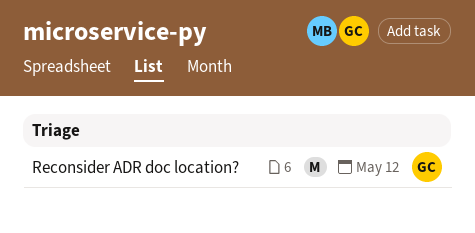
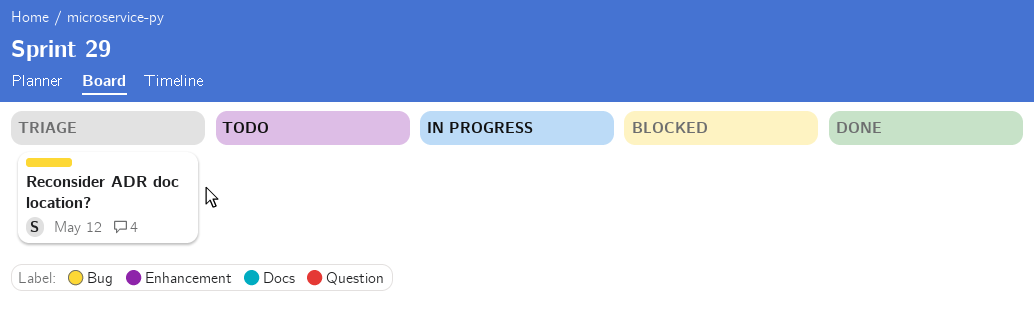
Reconsider ADR doc location?, estimate: M -> S

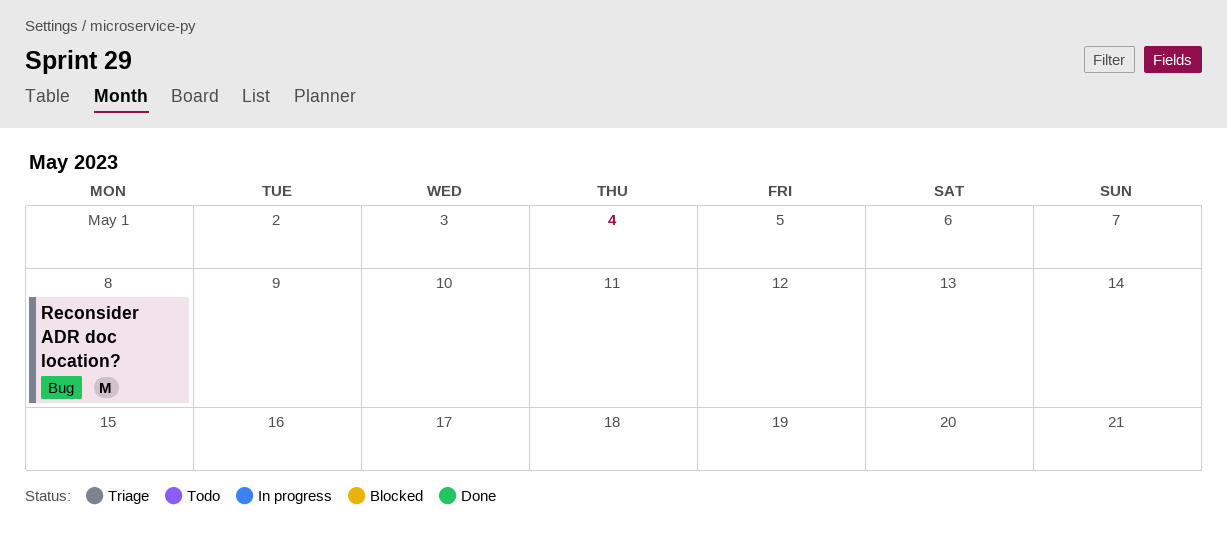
Reconsider ADR doc location?, estimate: S -> M
Reconsider ADR doc location?, due: May 12 -> May 8

